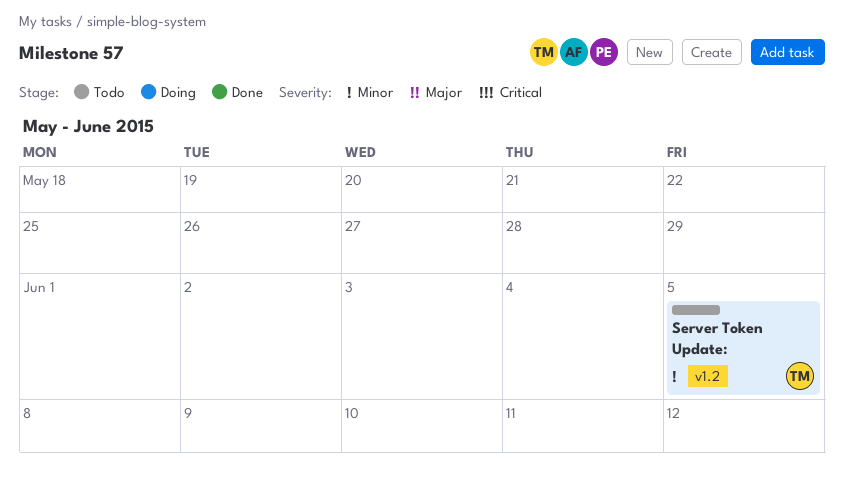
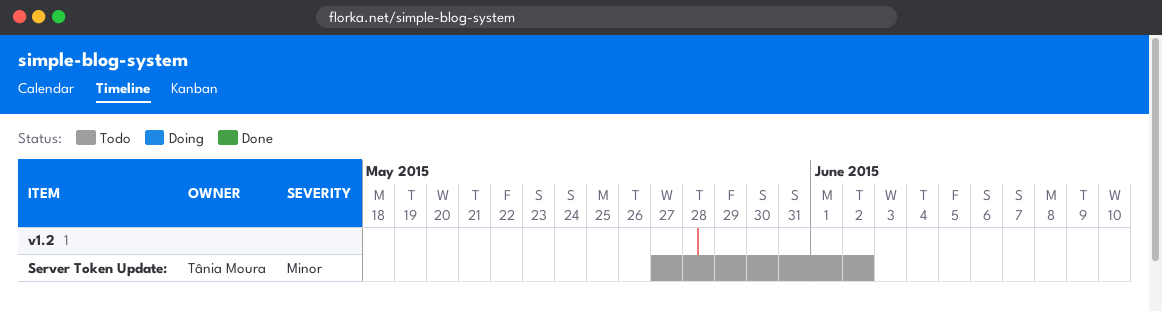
Server Token Update:, due: Jun 5 -> Jun 2

